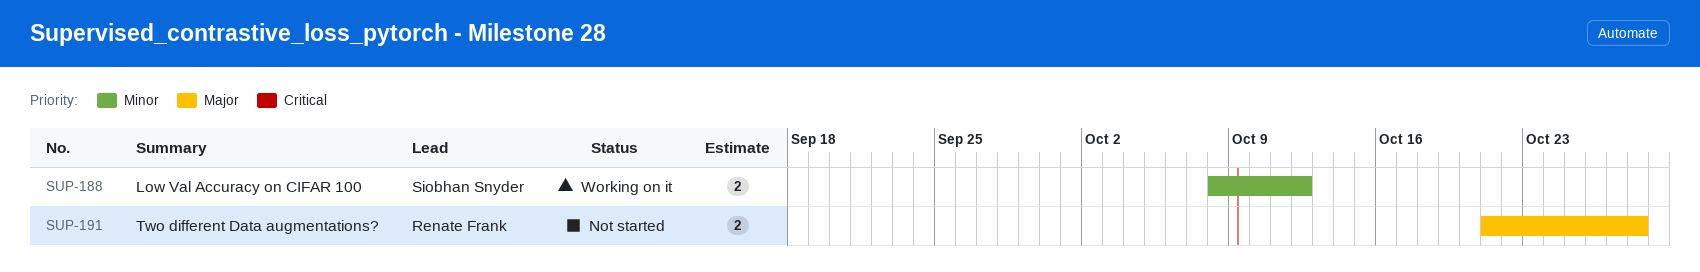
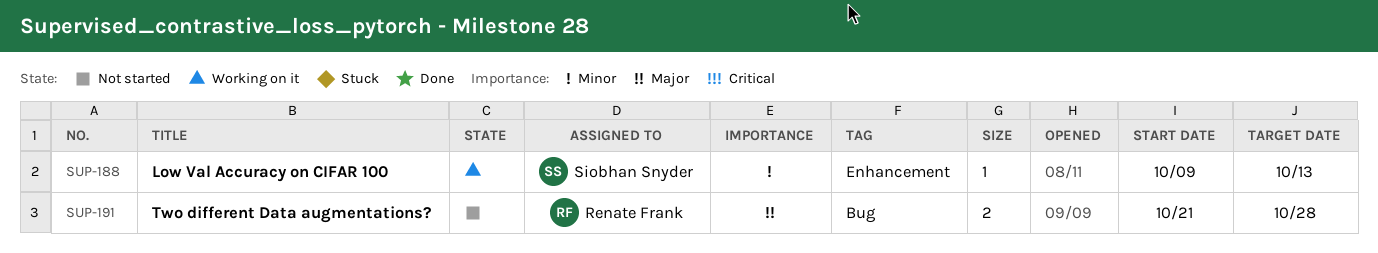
SUP-188, estimate: 2 -> 1
SUP-188, start: Oct 8 -> Oct 9
SUP-188, due: Oct 12 -> Oct 13

